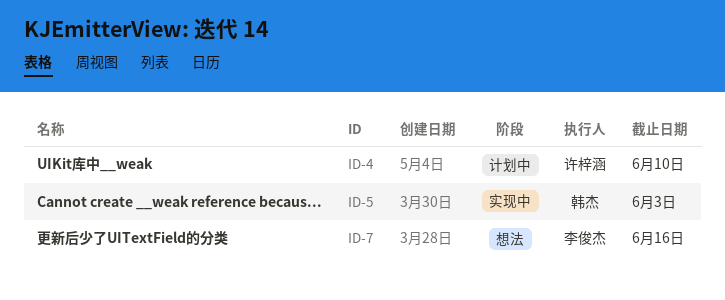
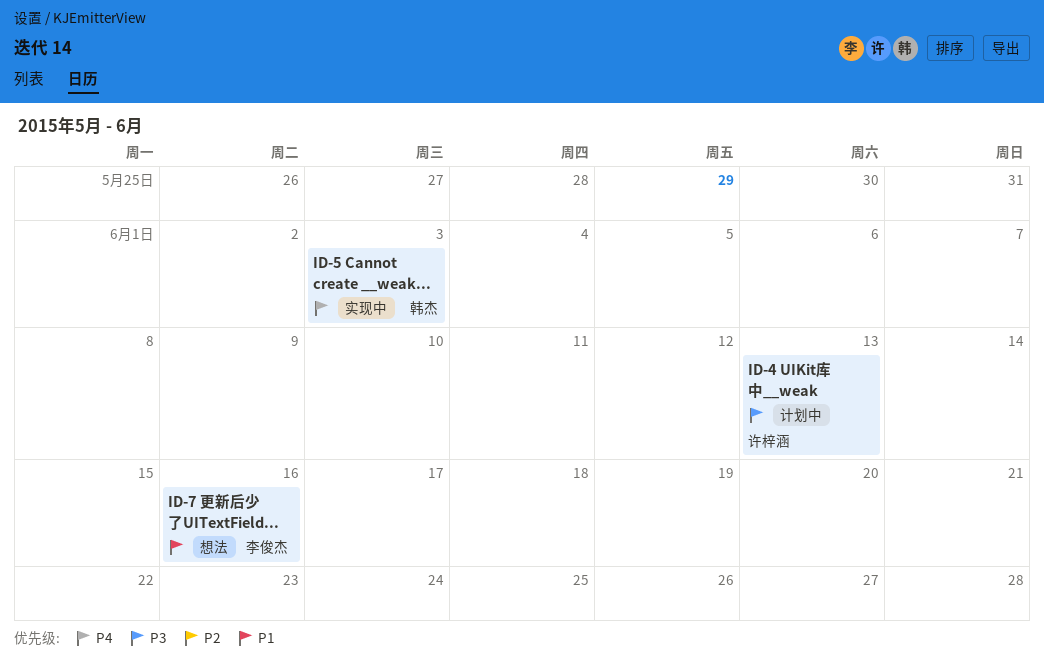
ID-4, due: Jun 10 -> Jun 13

